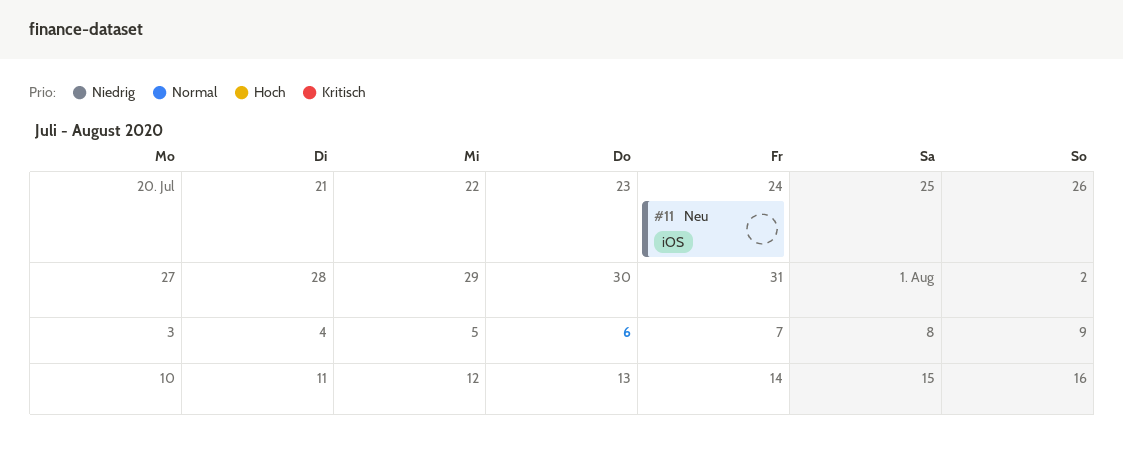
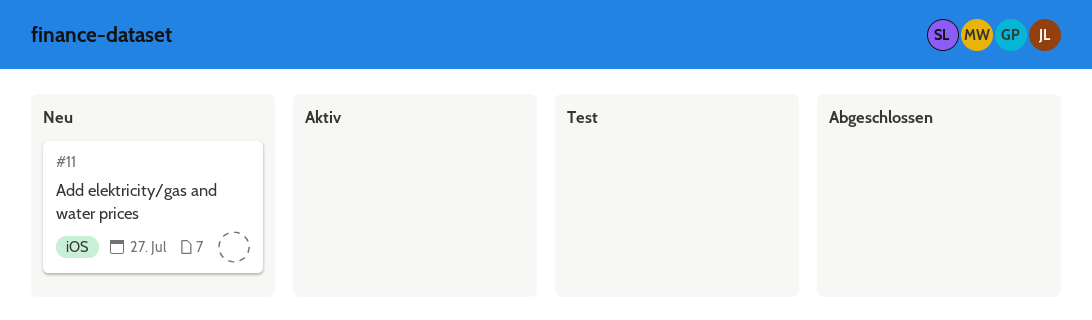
#11, due: Jul 24 -> Jul 27

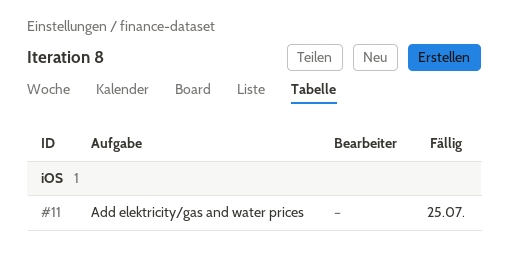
#11, due: Jul 27 -> Jul 25

